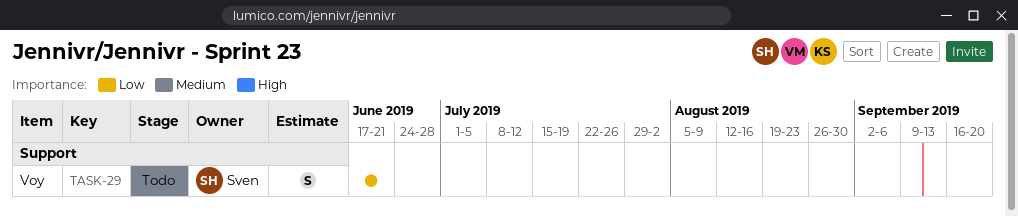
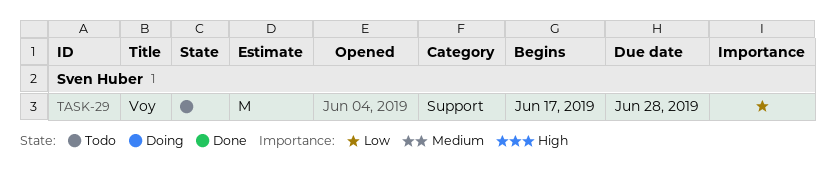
TASK-29, estimate: S -> M
TASK-29, due: Jun 21 -> Jun 28

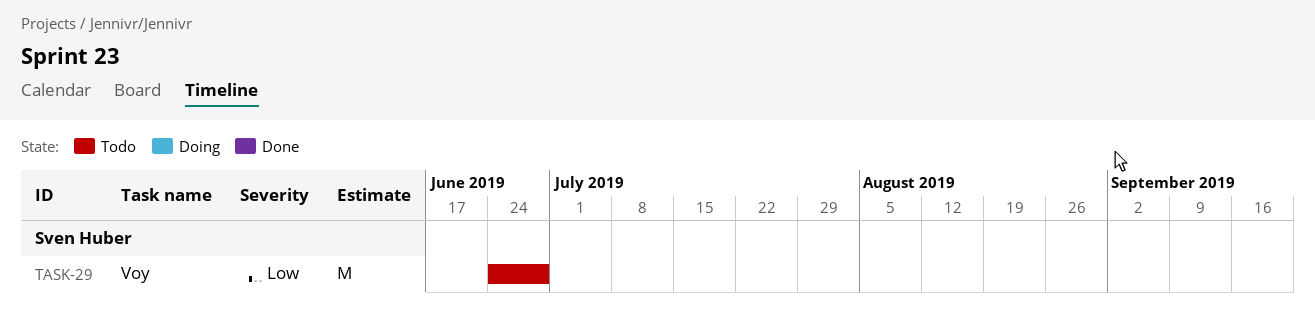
TASK-29, start: Jun 17 -> Jun 24

